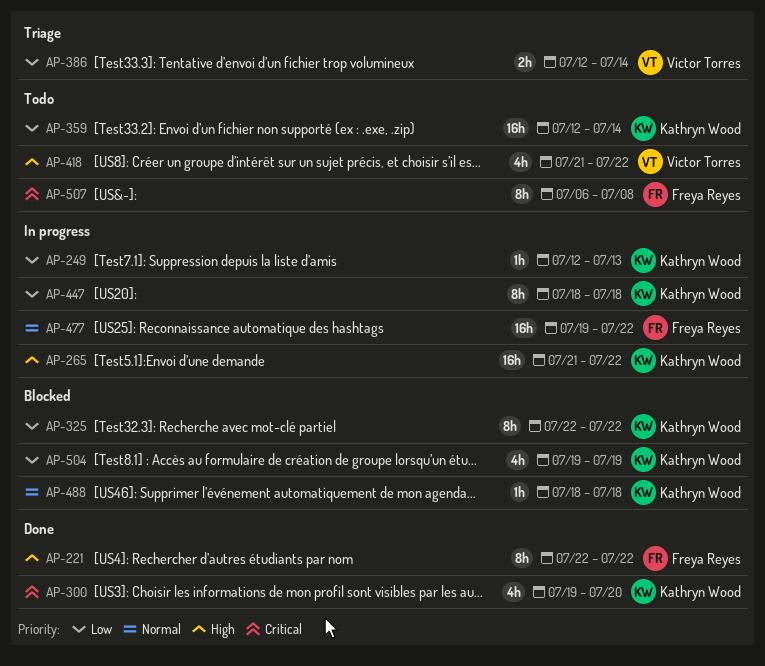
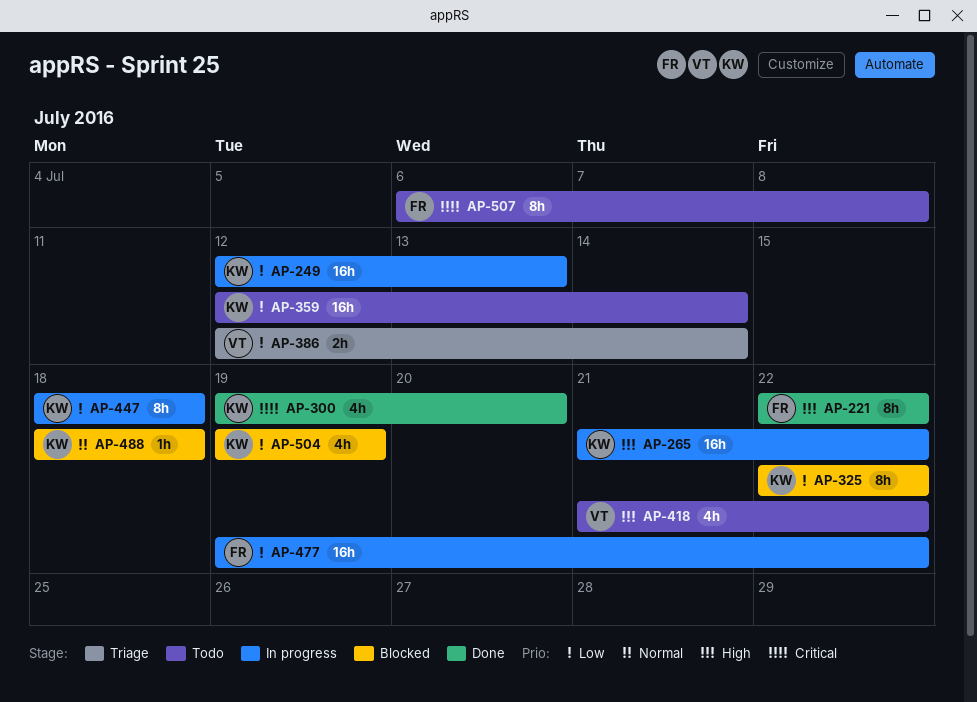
AP-249, estimate: 1h -> 16h
AP-477, priority: Normal -> Low

